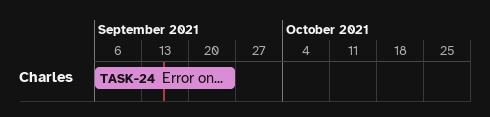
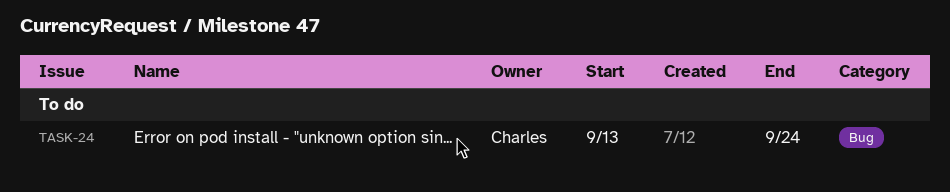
TASK-24, start: Sep 6 -> Sep 13

